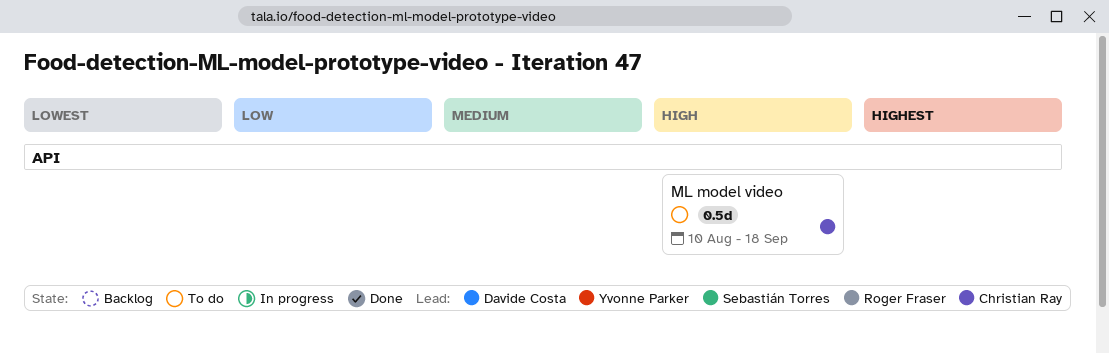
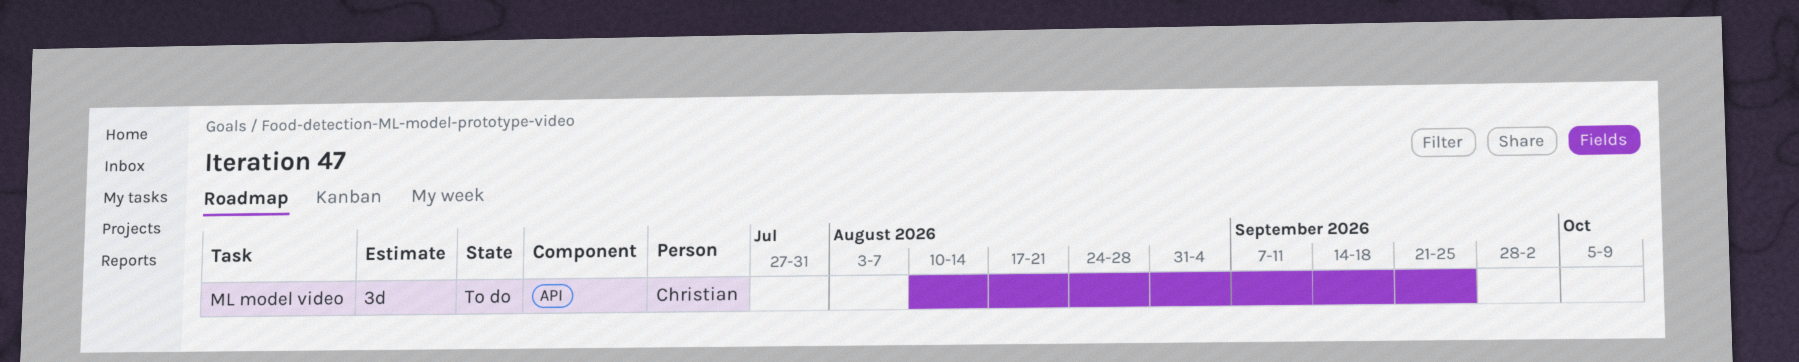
ML model video, estimate: 0.5d -> 3d
ML model video, due: Sep 18 -> Sep 25

